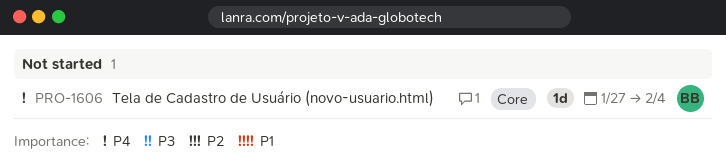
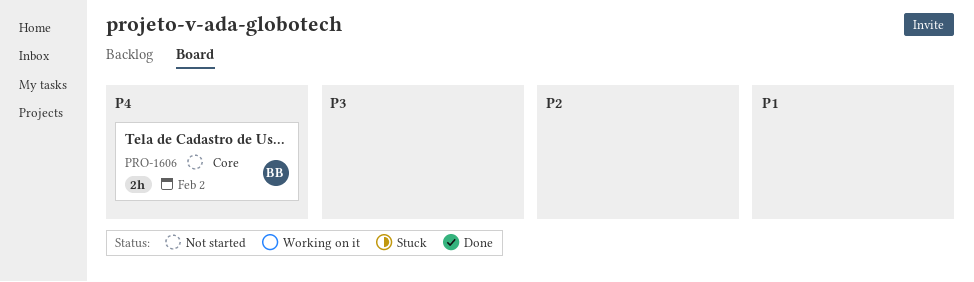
PRO-1606, estimate: 1d -> 2h
PRO-1606, due: Feb 4 -> Feb 2

